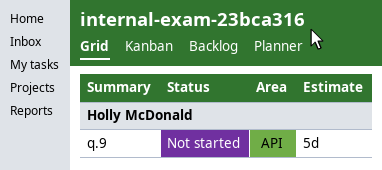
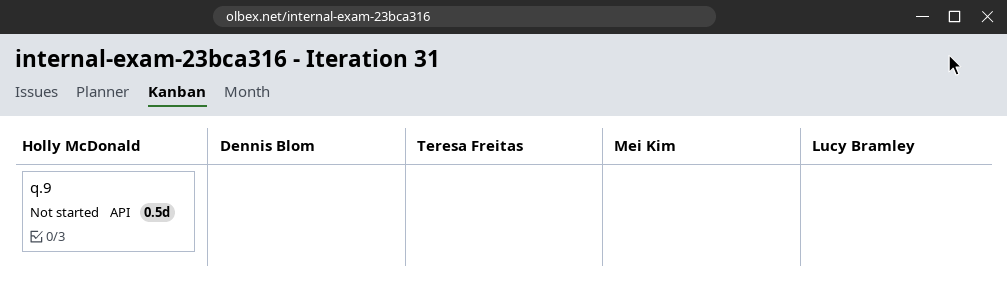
q.9, estimate: 5d -> 0.5d

